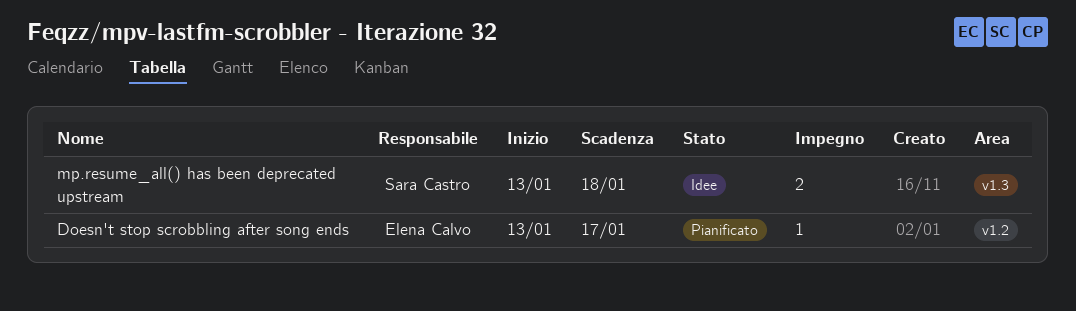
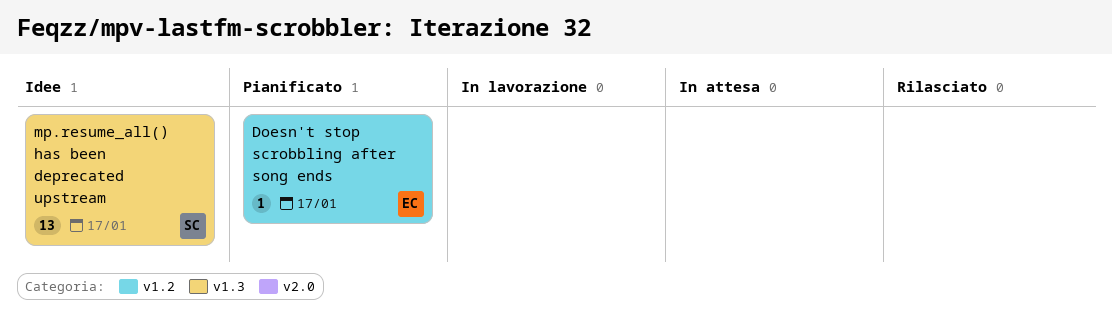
mp.resume_all() has been deprecated upstream, estimate: 2 -> 13
mp.resume_all() has been deprecated upstream, due: Jan 18 -> Jan 17

